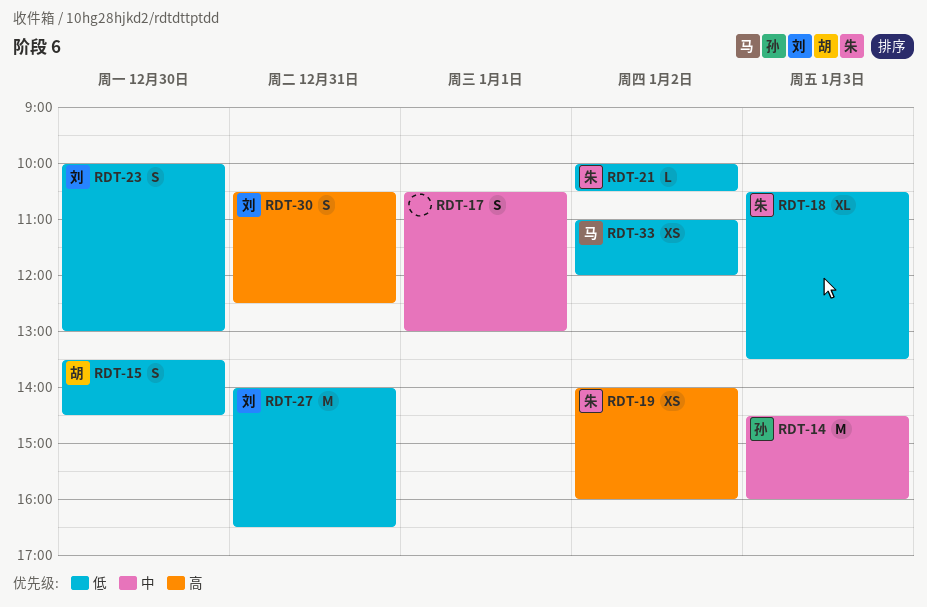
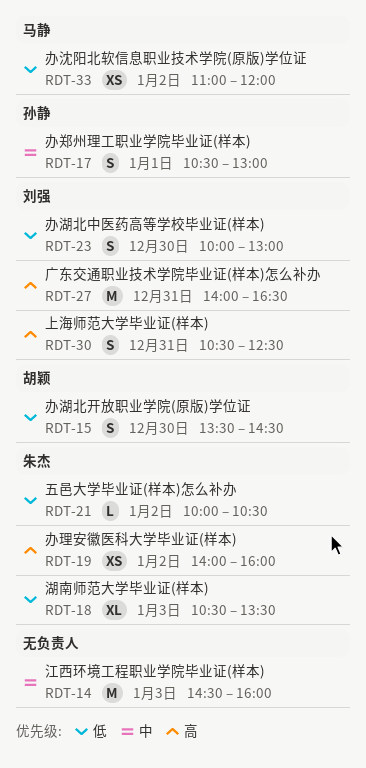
RDT-14, owner: 孙静 -> none
RDT-17, owner: none -> 孙静
RDT-27, priority: 低 -> 高

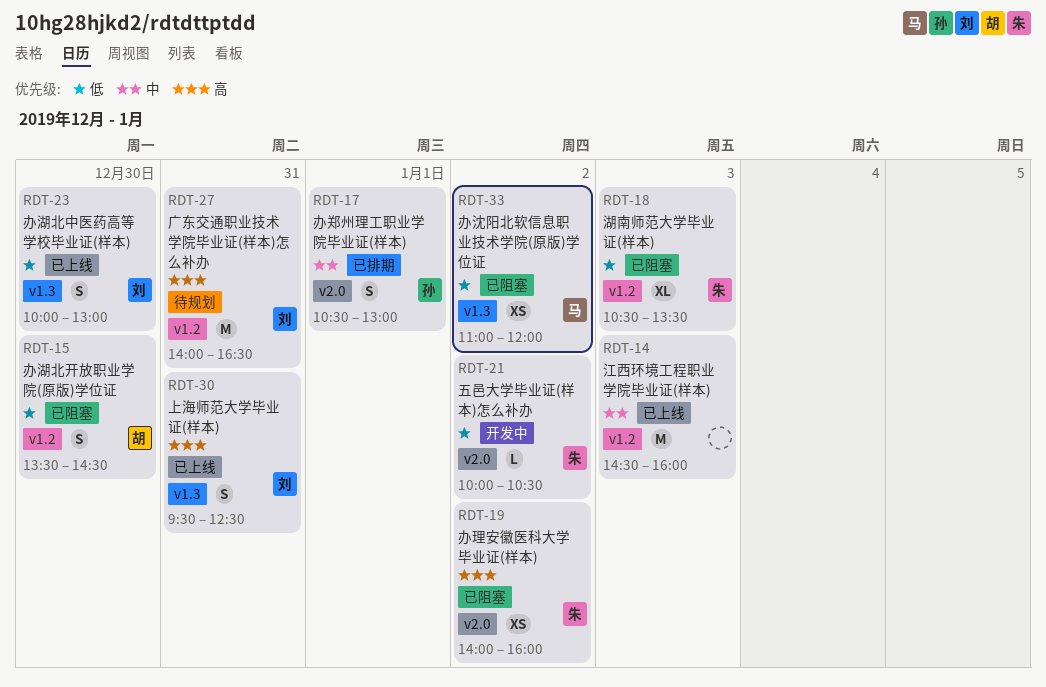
RDT-30, begins: 10:30 -> 09:30

